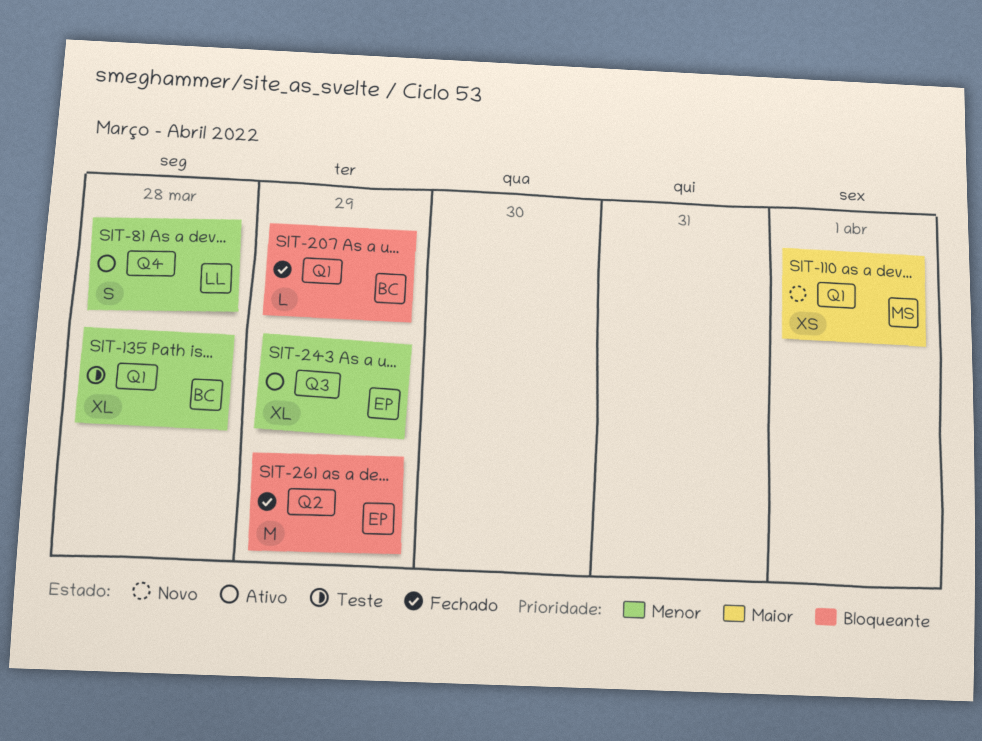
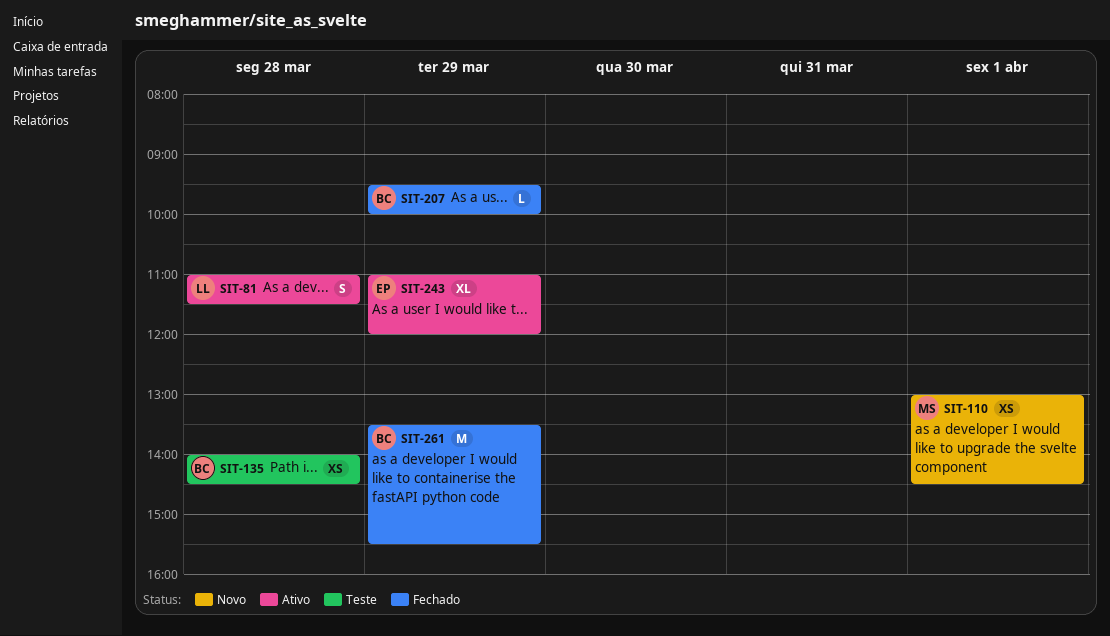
SIT-135, estimate: XL -> XS
SIT-261, owner: EP -> BC

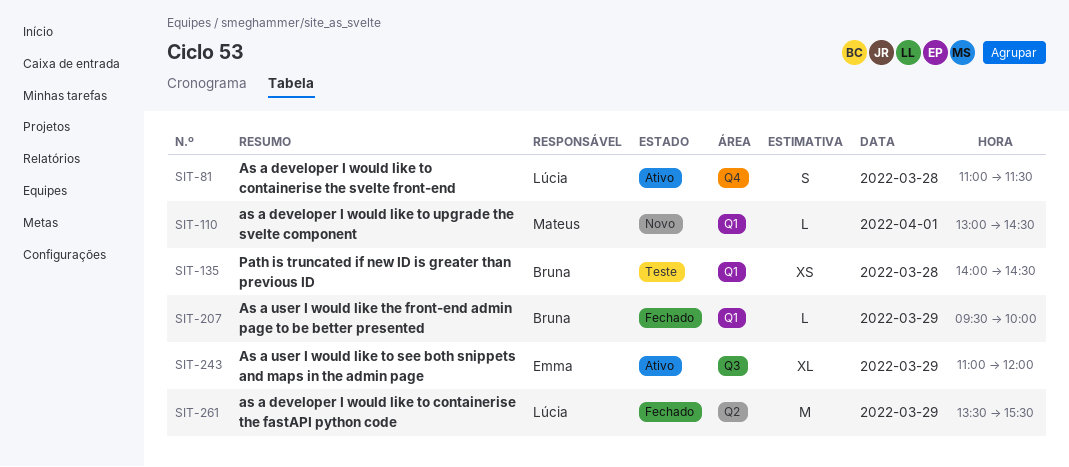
SIT-110, estimate: XS -> L
SIT-261, owner: Bruna -> Lúcia

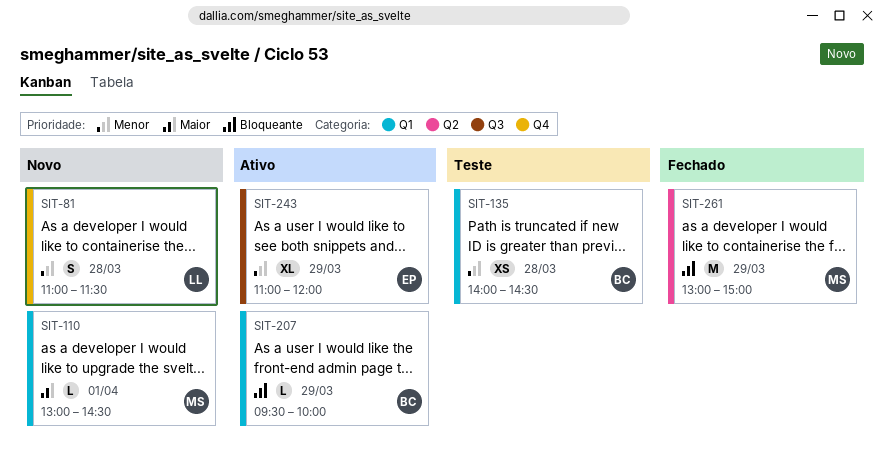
SIT-81, status: Ativo -> Novo
SIT-207, status: Fechado -> Ativo
SIT-261, owner: Lúcia -> Mateus
SIT-261, begins: 13:30 -> 13:00
SIT-261, ends: 15:30 -> 15:00

